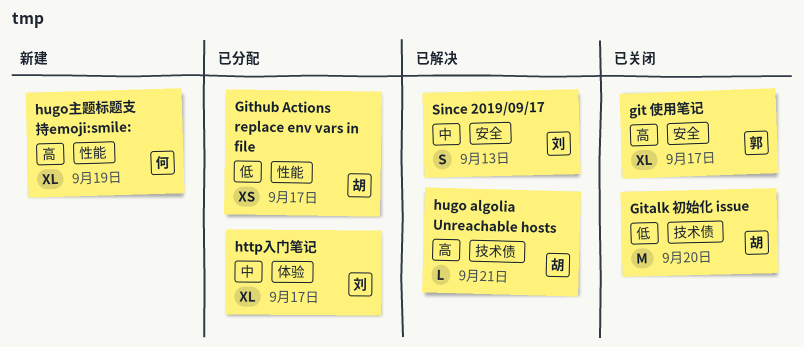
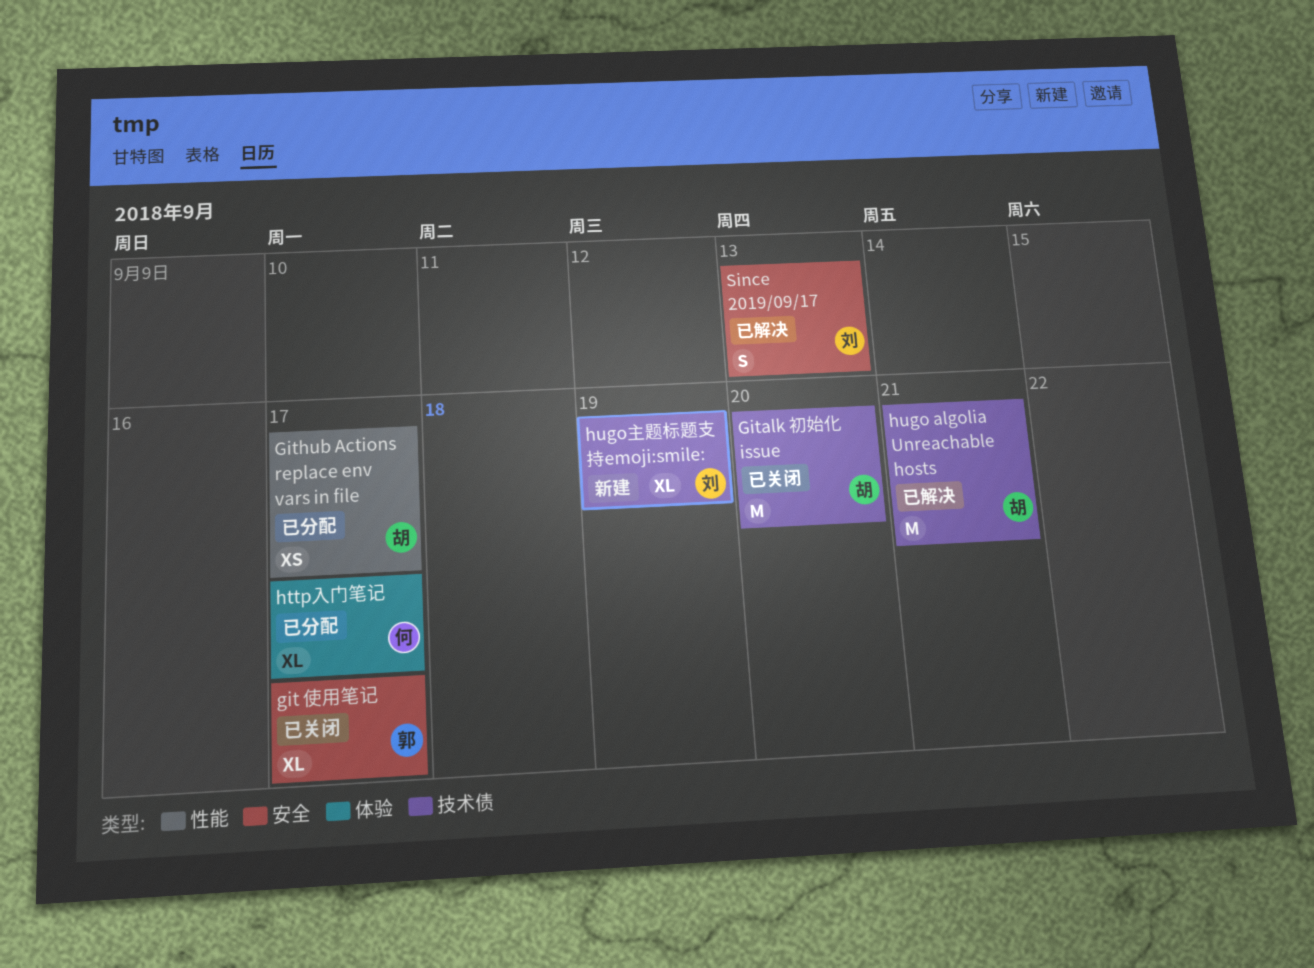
http入门笔记, owner: 刘 -> 何
hugo algolia Unreachable hosts, estimate: L -> M
hugo主题标题支持emoji:smile:, owner: 何 -> 刘
hugo主题标题支持emoji:smile:, label: 性能 -> 技术债

